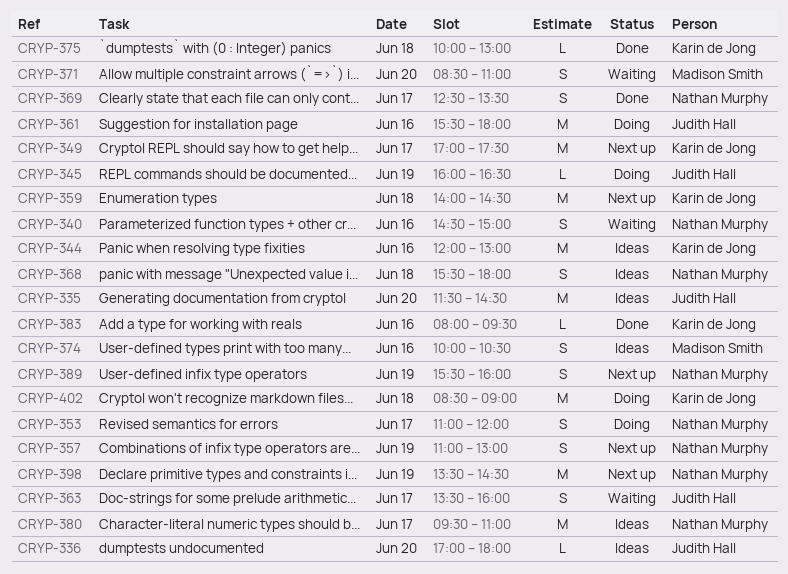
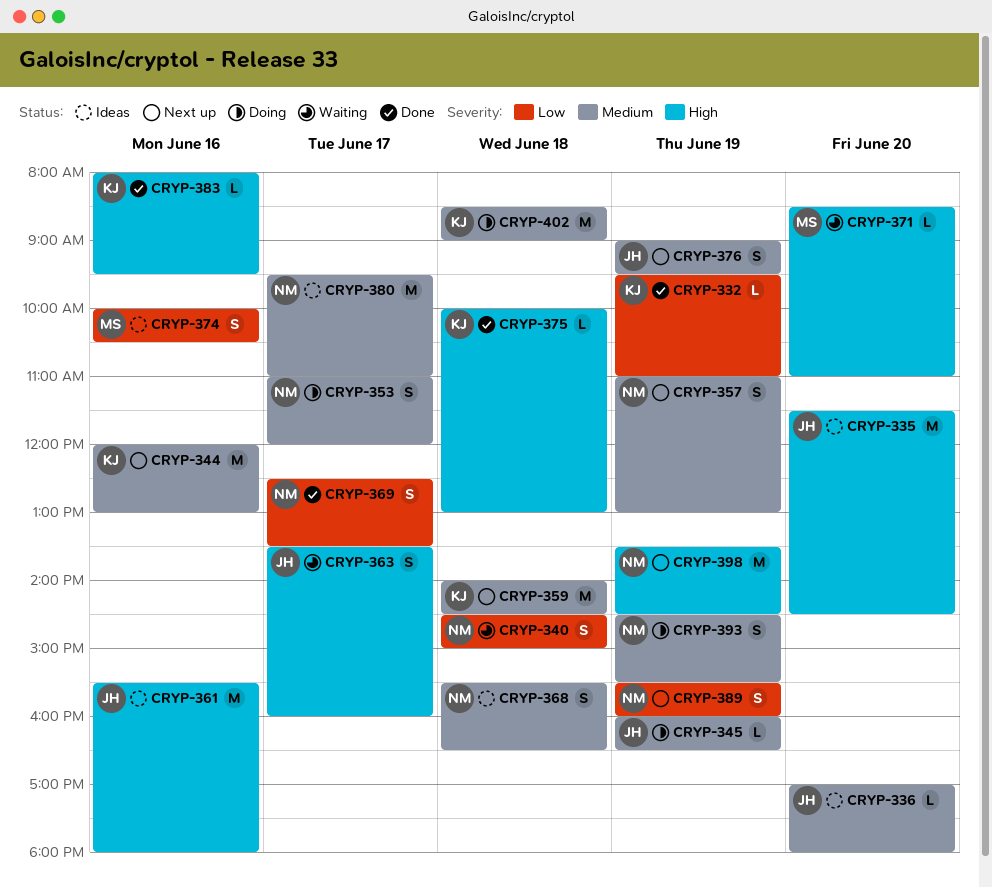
CRYP-332: none -> present
CRYP-340, day: Jun 16 -> Jun 18
CRYP-344, status: Ideas -> Next up
CRYP-349: present -> none
CRYP-361, status: Doing -> Ideas
CRYP-368, ends: 18:00 -> 16:30
CRYP-371, estimate: S -> L
CRYP-376: none -> present
CRYP-393: none -> present

